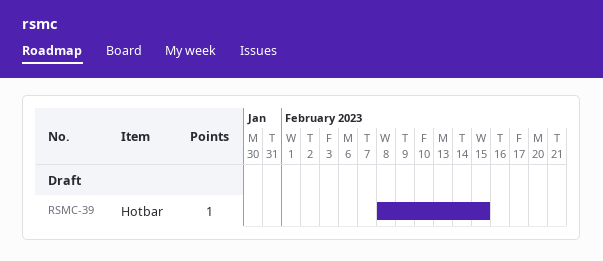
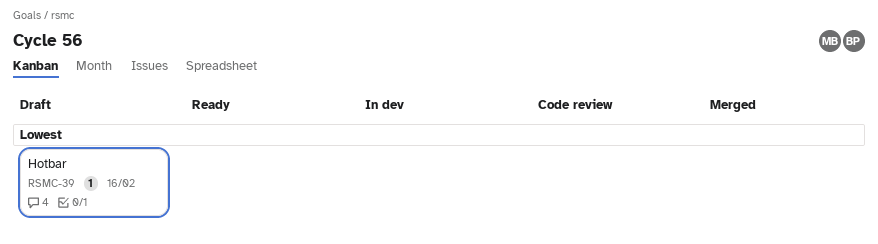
RSMC-39, due: Feb 15 -> Feb 16

